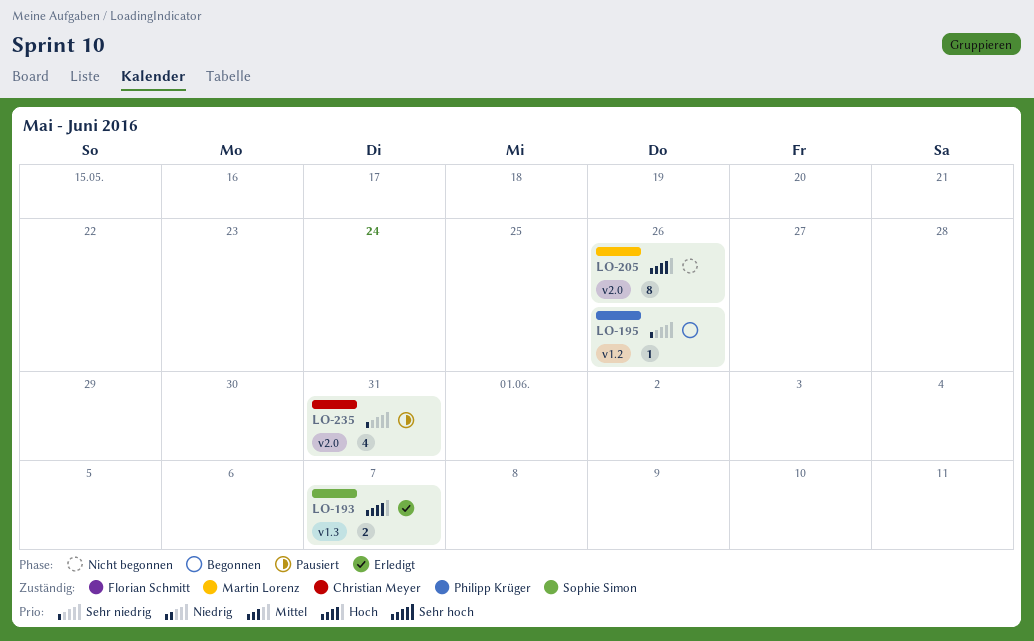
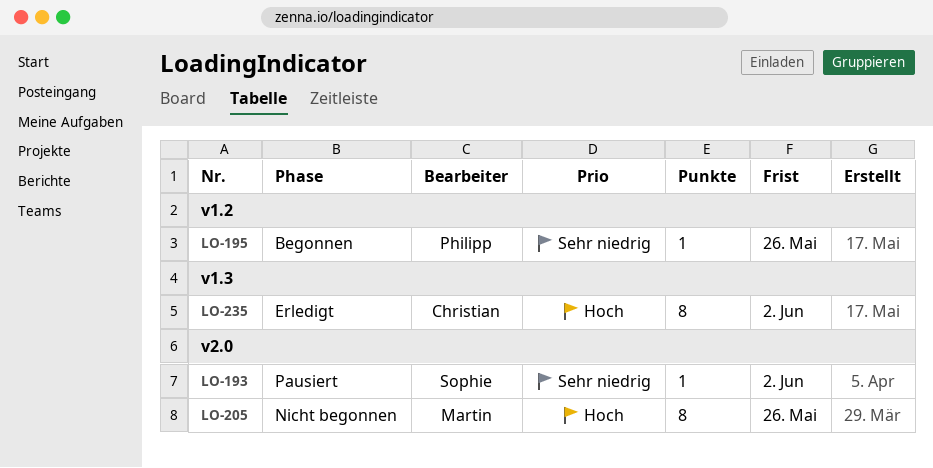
LO-193, status: Erledigt -> Pausiert
LO-193, priority: Hoch -> Sehr niedrig
LO-193, label: v1.3 -> v2.0
LO-193, estimate: 2 -> 1
LO-193, due: Jun 7 -> Jun 2
LO-235, status: Pausiert -> Erledigt
LO-235, priority: Sehr niedrig -> Hoch
LO-235, label: v2.0 -> v1.3
LO-235, estimate: 4 -> 8
LO-235, due: May 31 -> Jun 2

